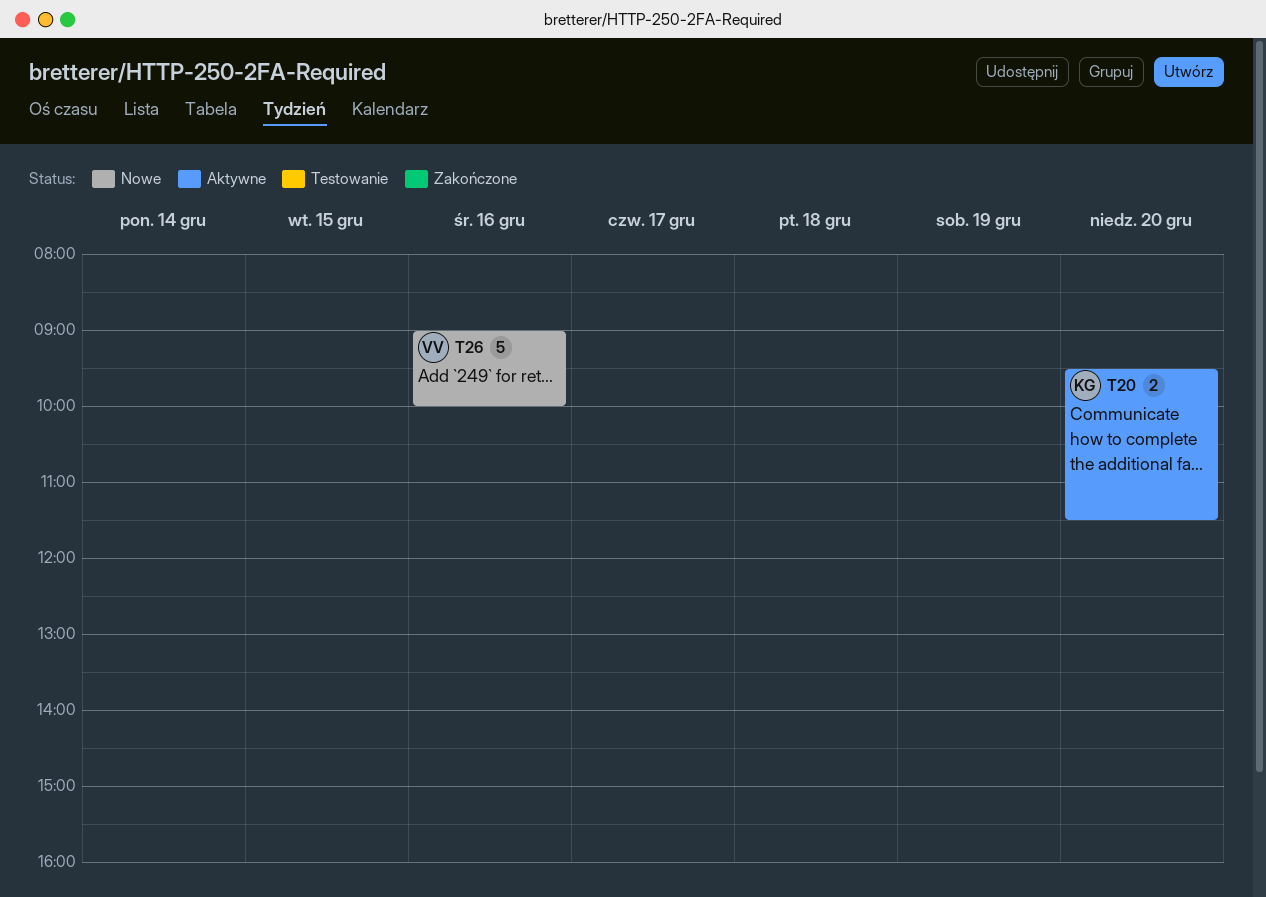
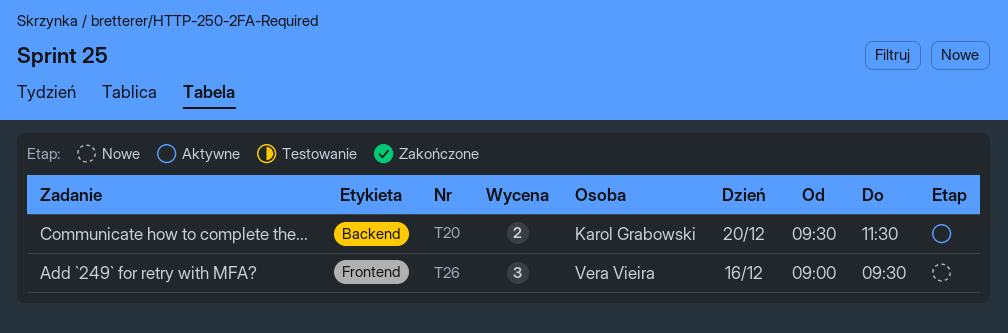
T26, estimate: 5 -> 3
T26, ends: 10:00 -> 09:30

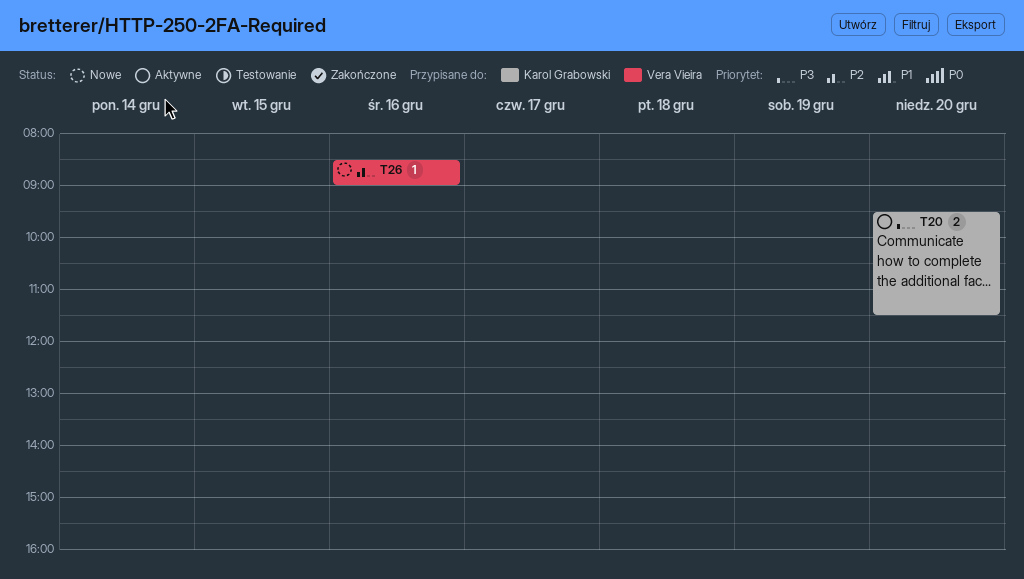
T26, estimate: 3 -> 1
T26, begins: 09:00 -> 08:30
T26, ends: 09:30 -> 09:00

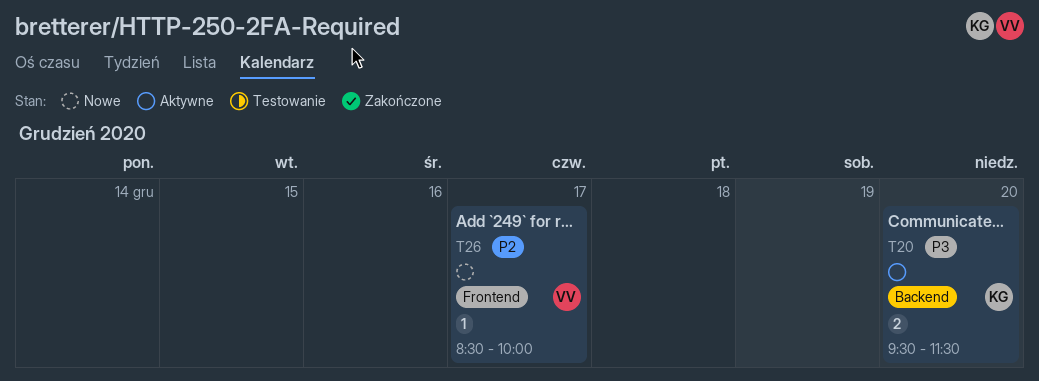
T26, day: Dec 16 -> Dec 17
T26, ends: 09:00 -> 10:00

